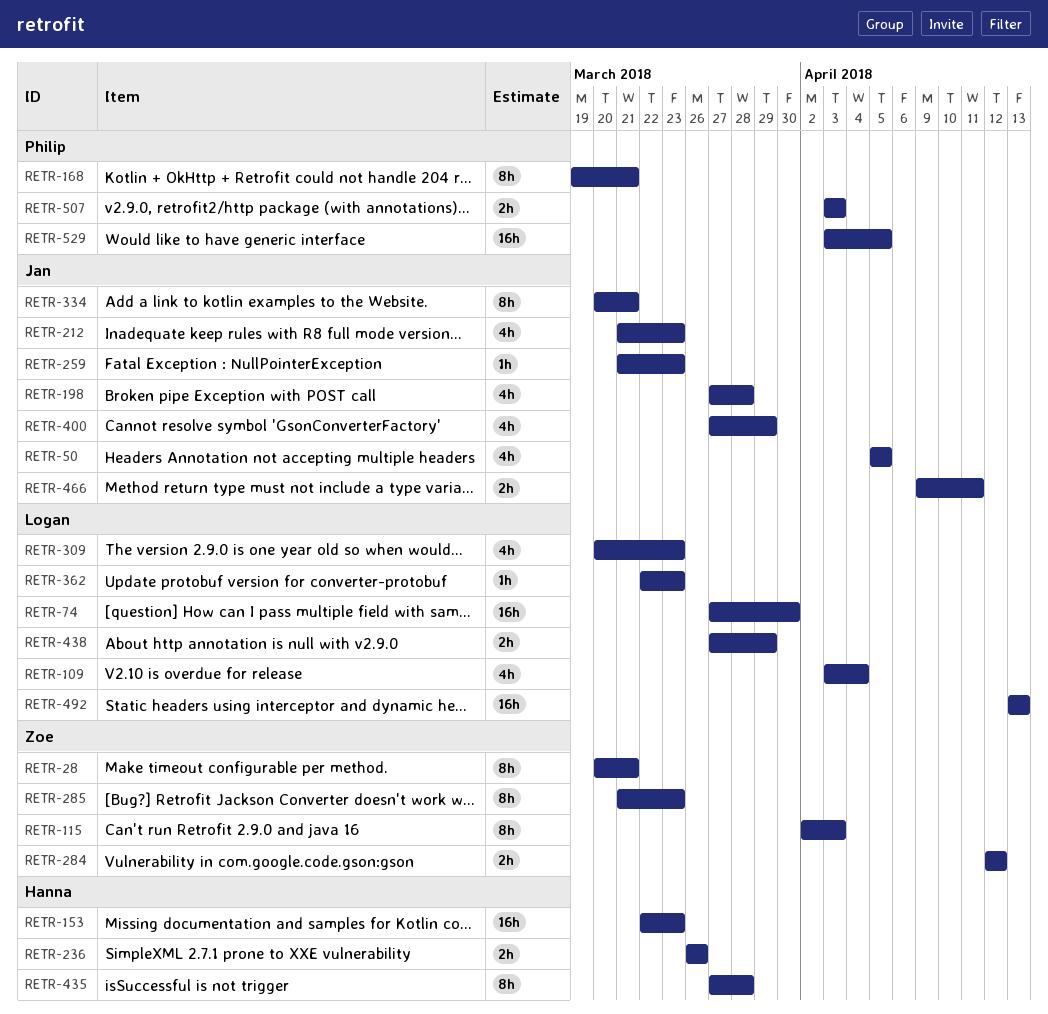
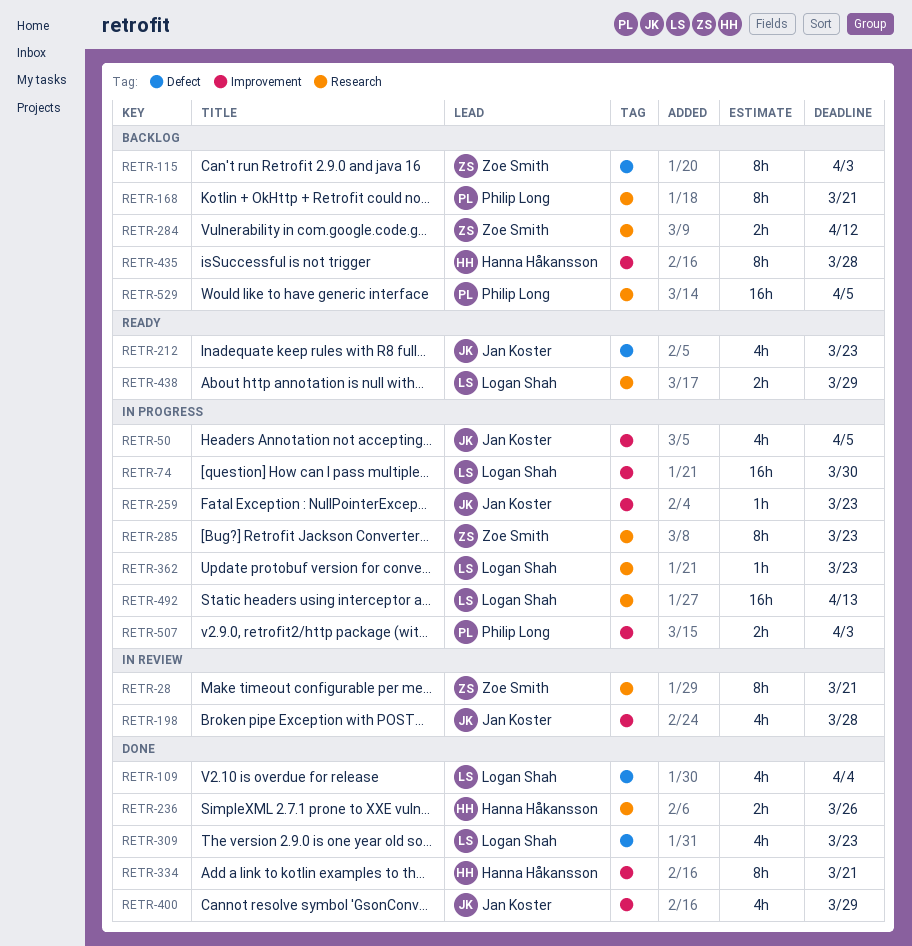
RETR-153: present -> none
RETR-334, owner: Jan Koster -> Hanna Håkansson
RETR-466: present -> none

